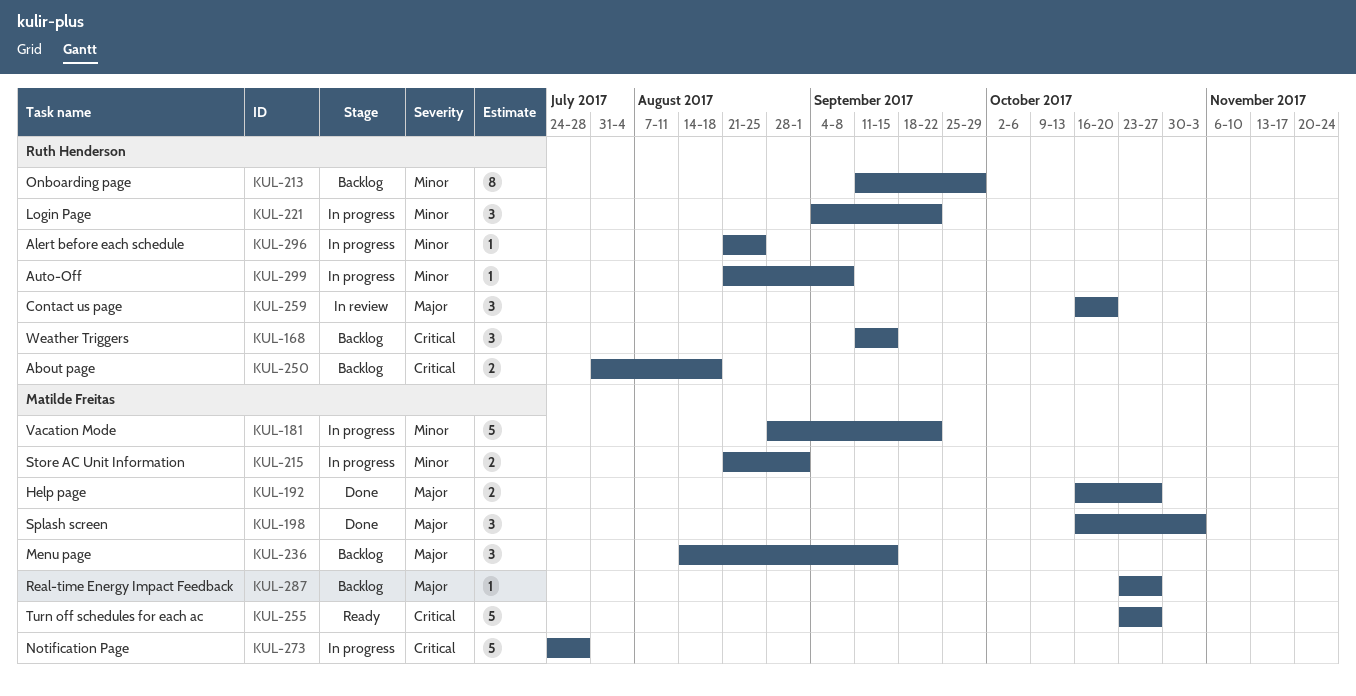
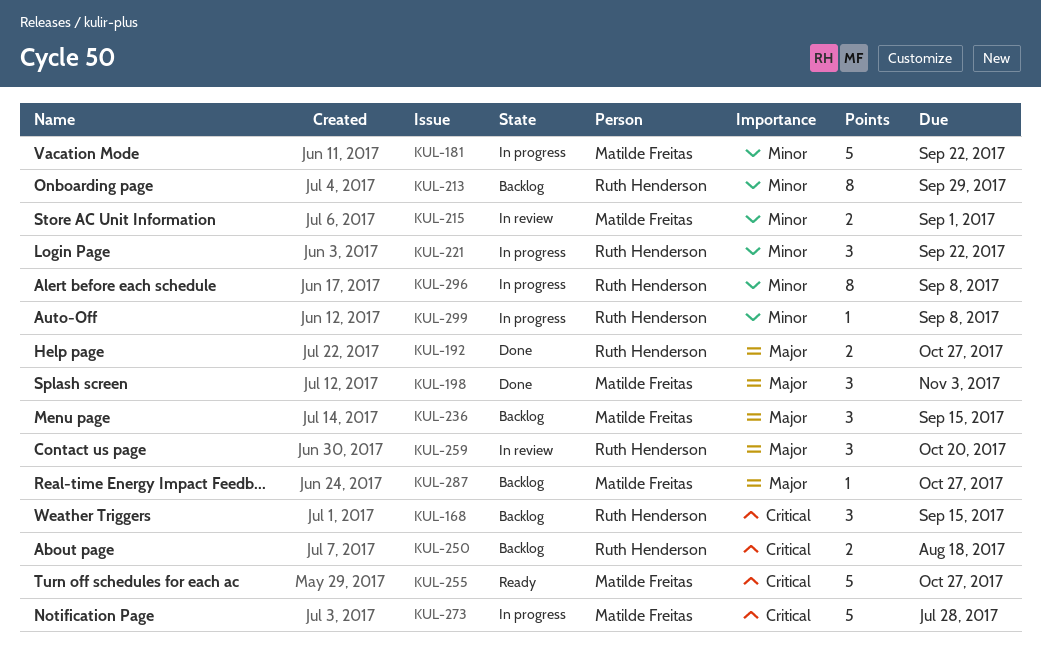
KUL-192, owner: Matilde Freitas -> Ruth Henderson
KUL-215, status: In progress -> In review
KUL-296, estimate: 1 -> 8
KUL-296, due: Aug 25 -> Sep 8

